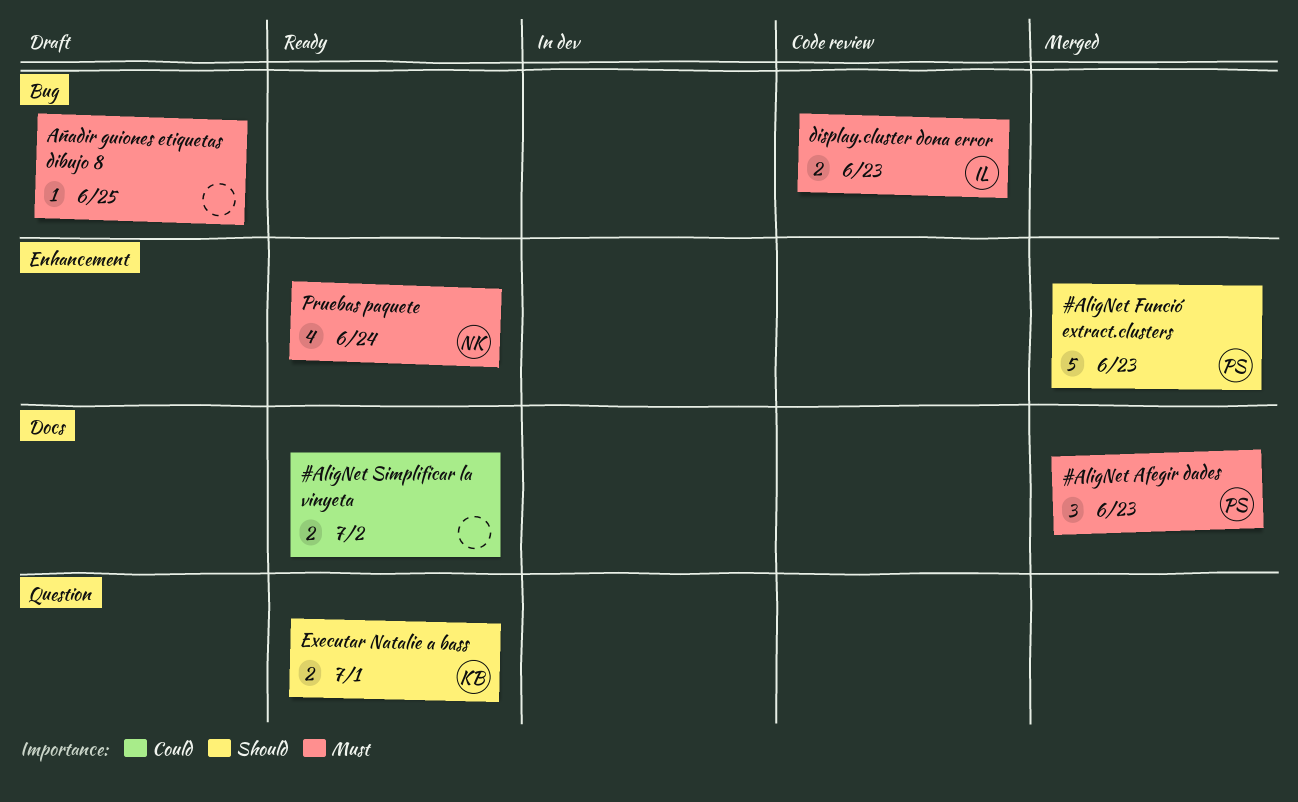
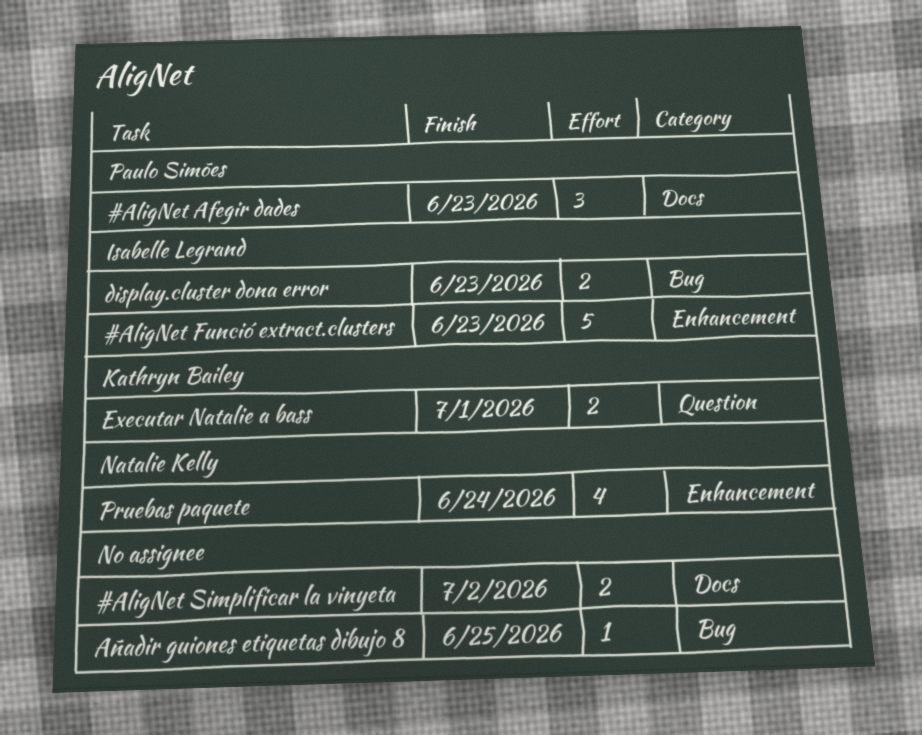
#AligNet Funció extract.clusters, owner: Paulo Simões -> Isabelle Legrand

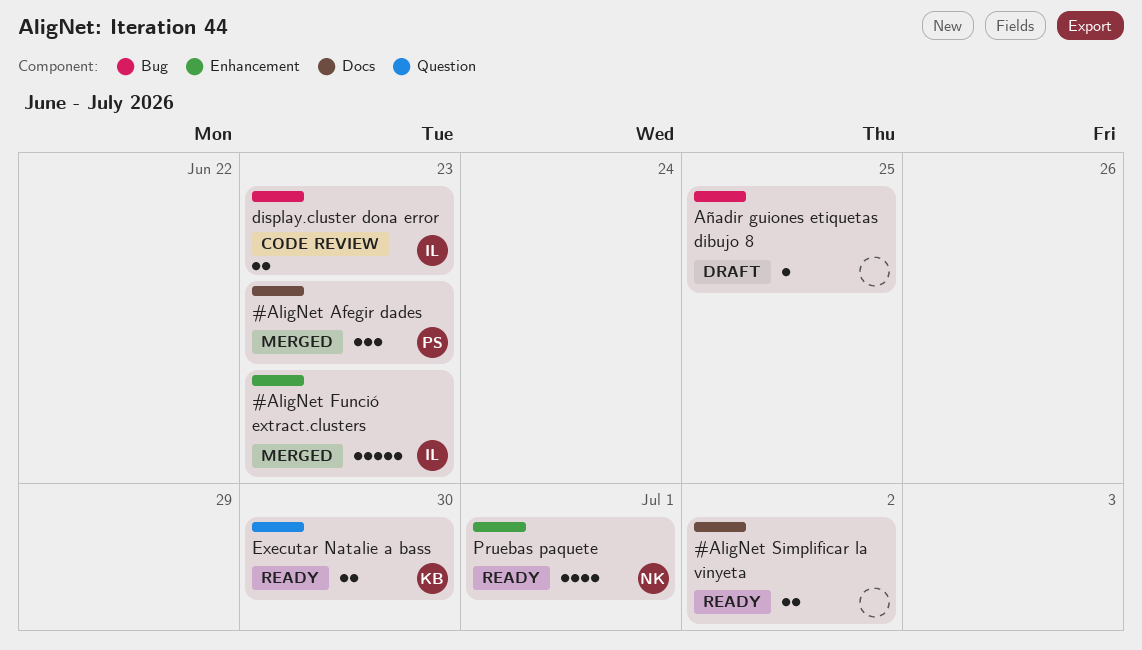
Executar Natalie a bass, due: Jul 1 -> Jun 30
Pruebas paquete, due: Jun 24 -> Jul 1

